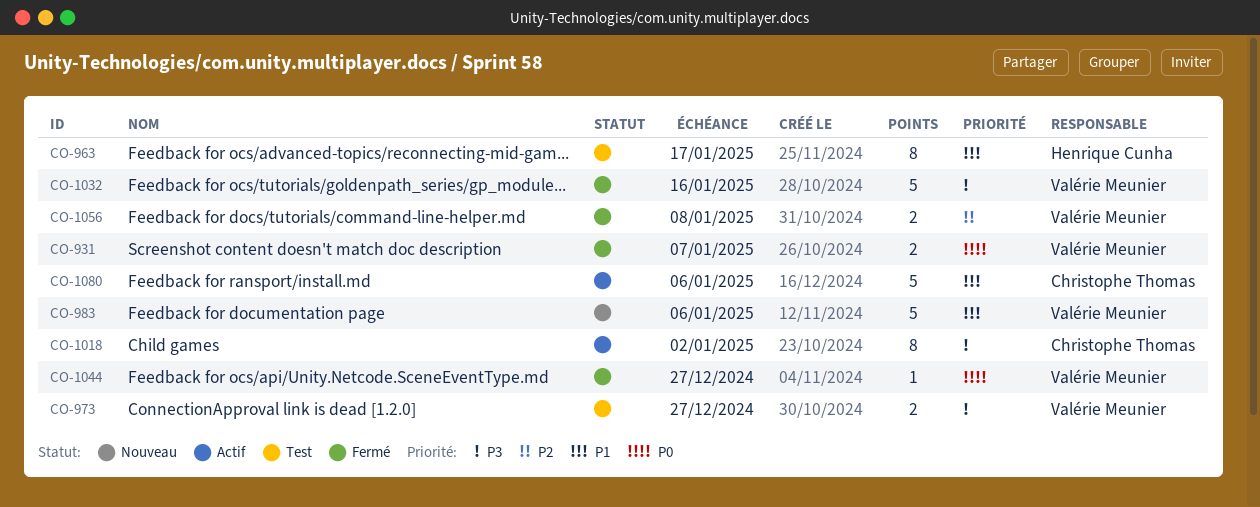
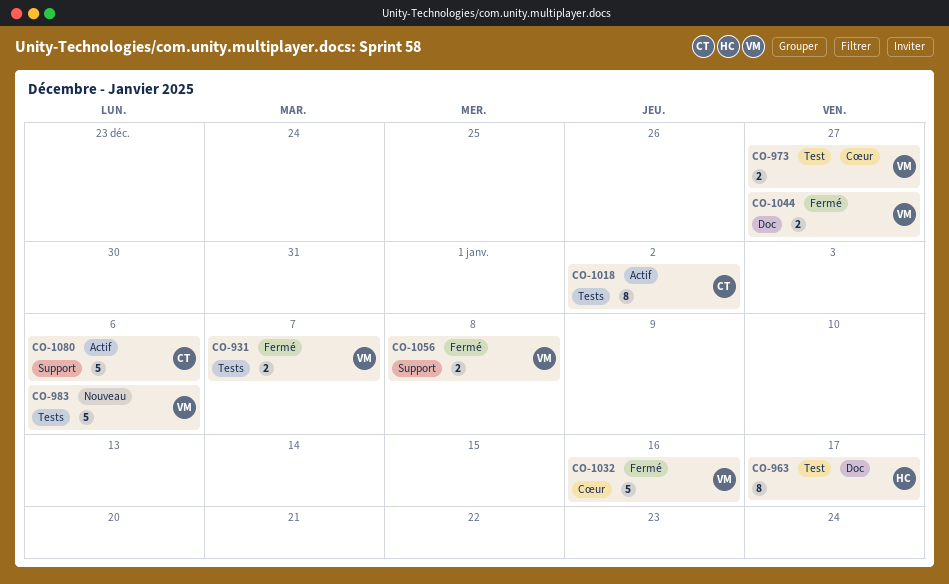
CO-1044, estimate: 1 -> 2

